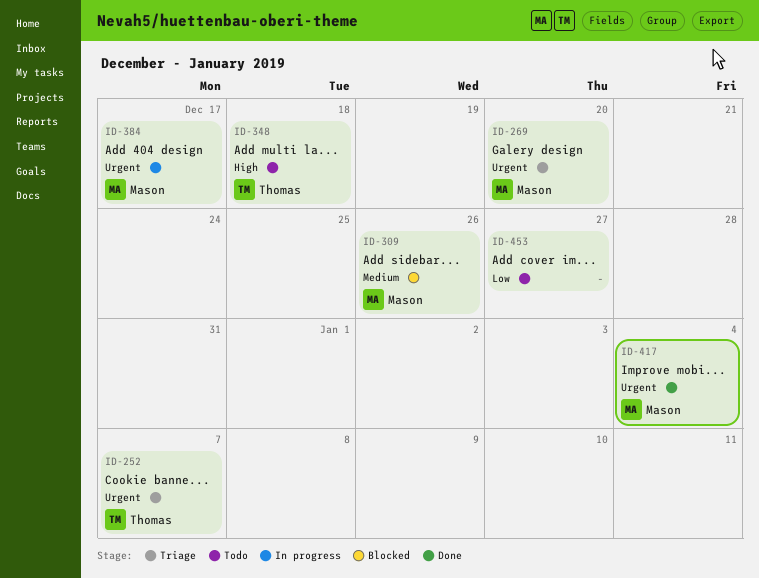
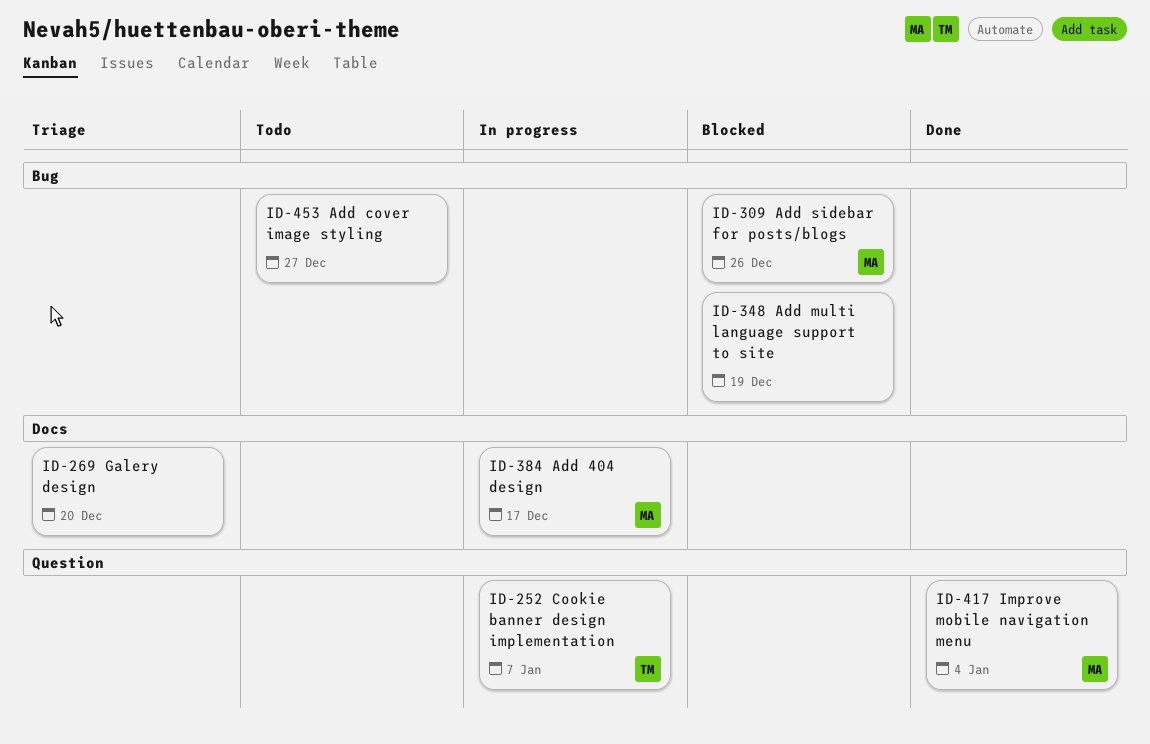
ID-252, status: Triage -> In progress
ID-269, owner: Mason -> none
ID-348, status: Todo -> Blocked
ID-348, owner: Thomas -> none
ID-348, due: Dec 18 -> Dec 19

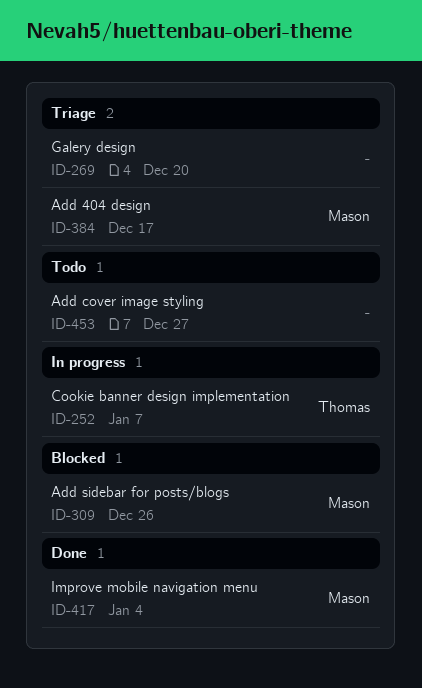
ID-348: present -> none
ID-384, status: In progress -> Triage

